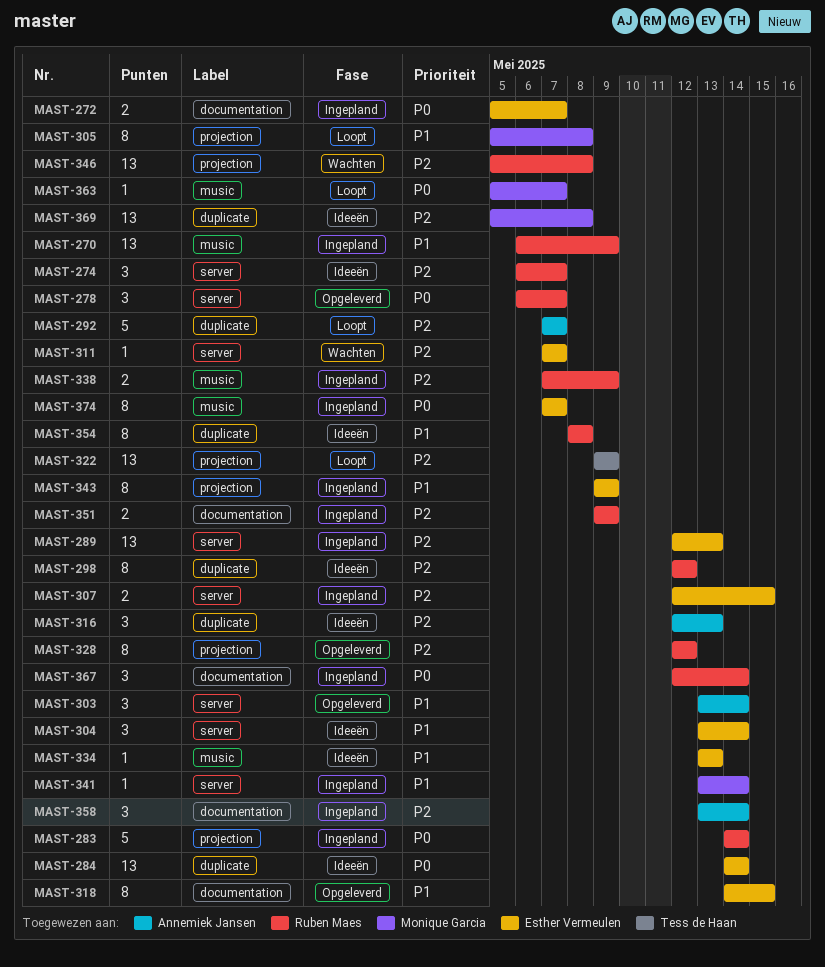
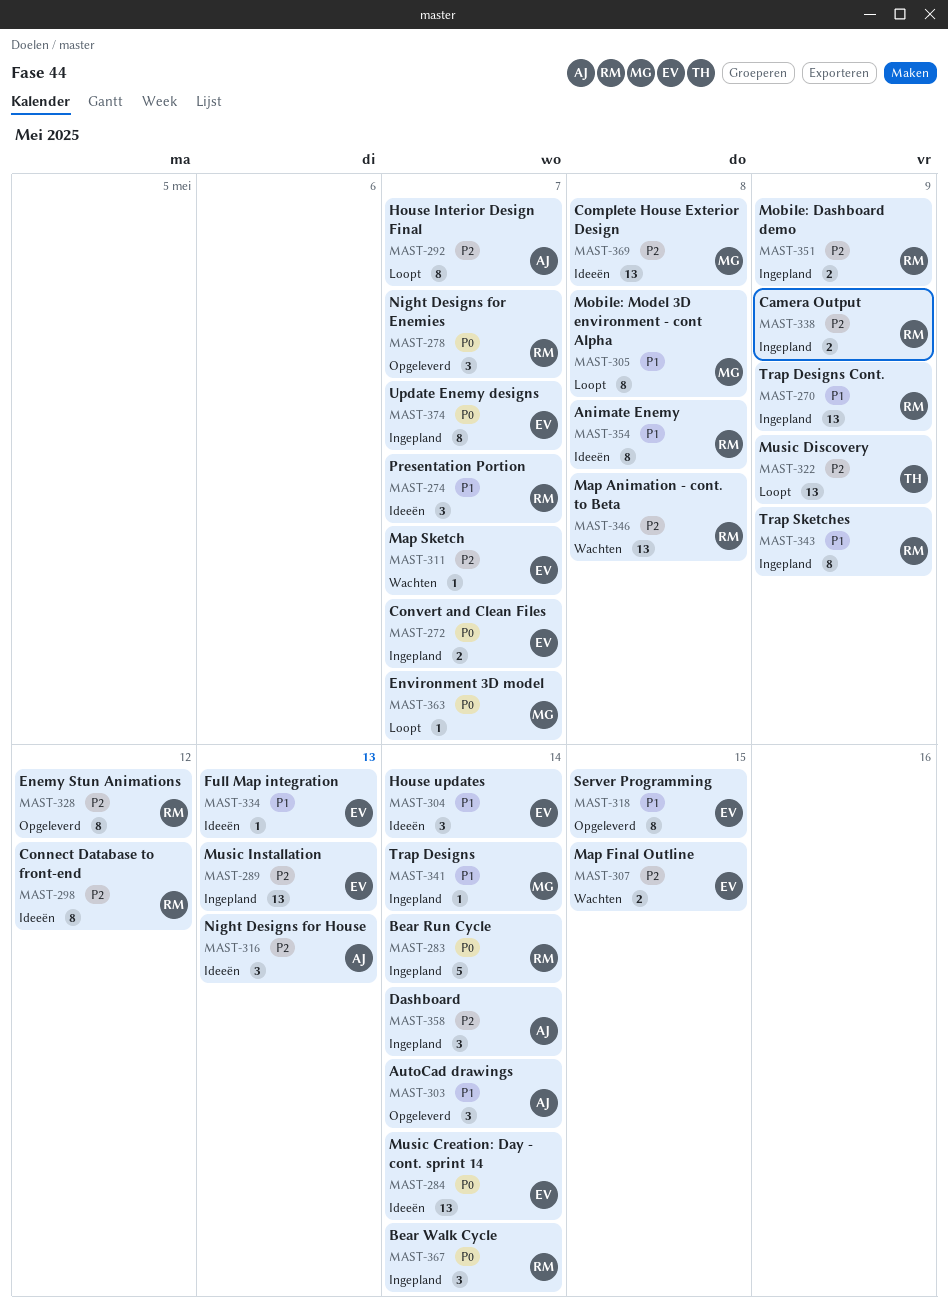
MAST-274, priority: P2 -> P1
MAST-292, estimate: 5 -> 8
MAST-307, status: Ingepland -> Wachten
MAST-343, owner: Esther Vermeulen -> Ruben Maes

